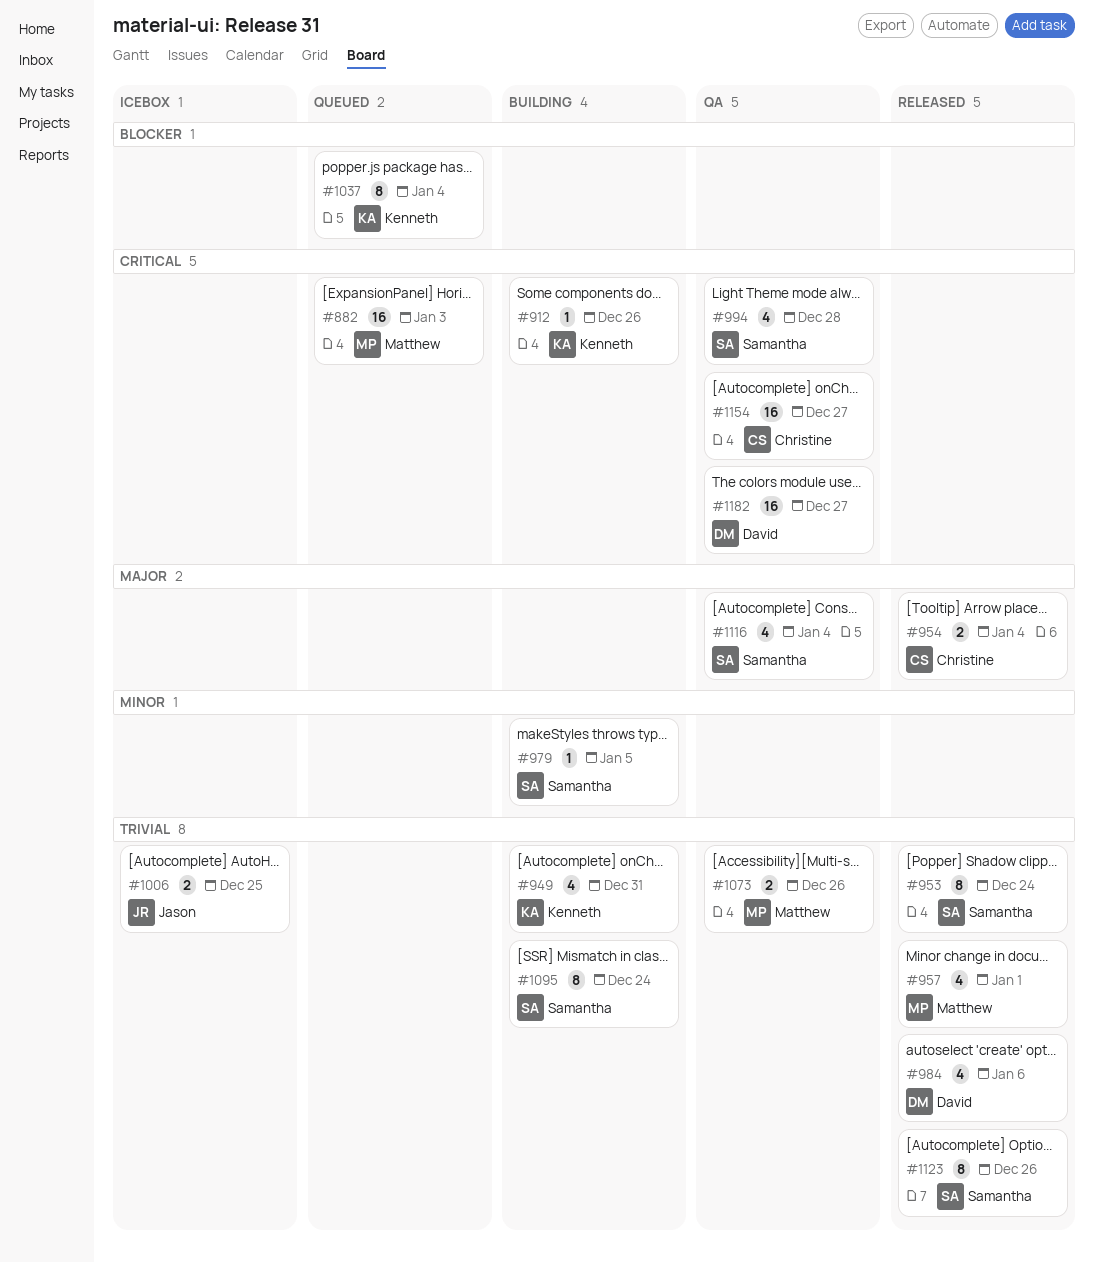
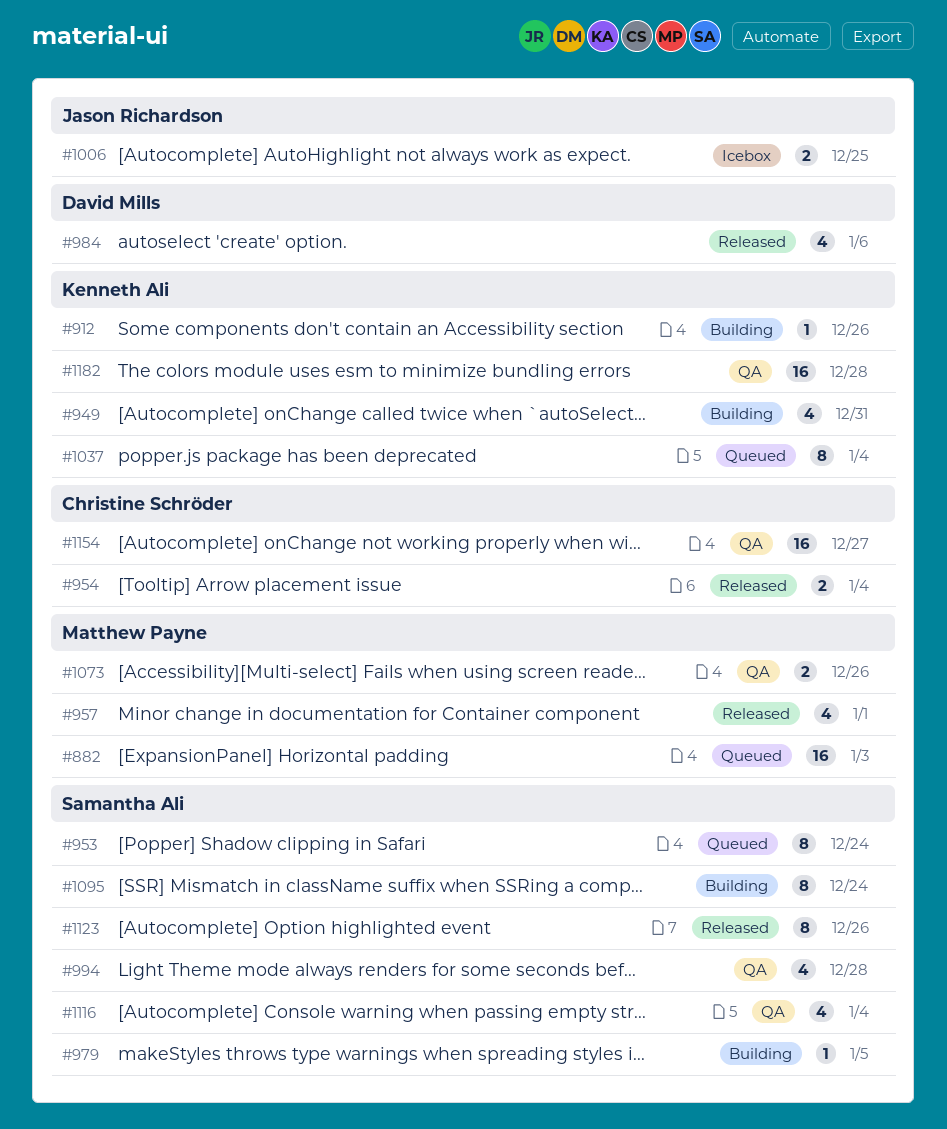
#953, status: Released -> Queued
#1182, owner: David Mills -> Kenneth Ali
#1182, due: Dec 27 -> Dec 28

